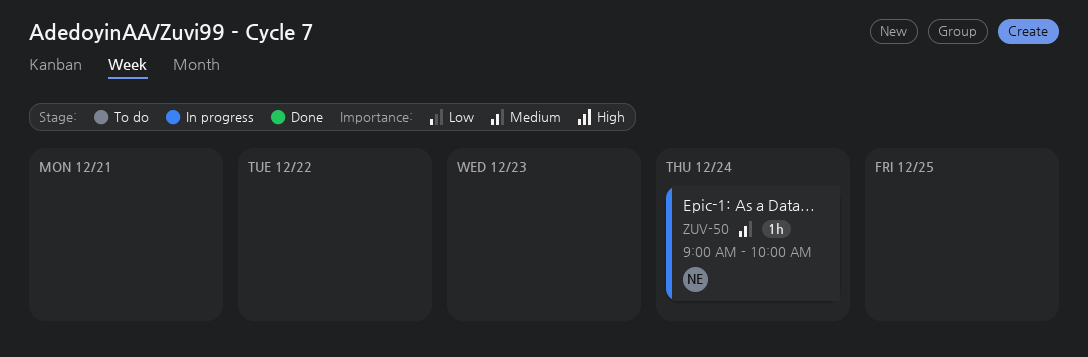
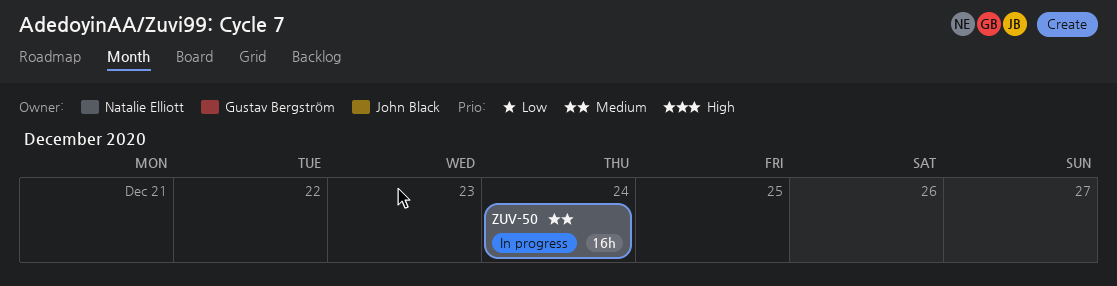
ZUV-50, estimate: 1h -> 16h

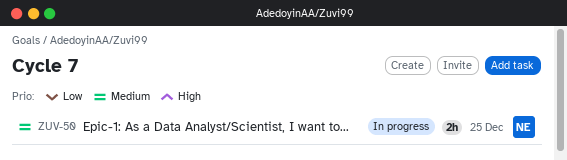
ZUV-50, estimate: 16h -> 2h
ZUV-50, day: Dec 24 -> Dec 25

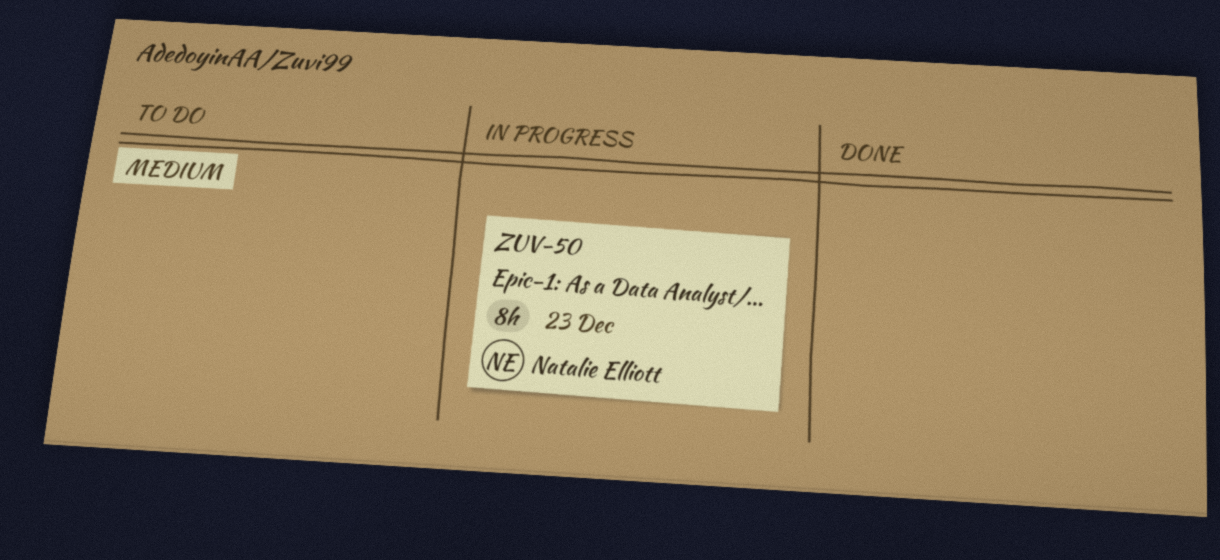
ZUV-50, estimate: 2h -> 8h
ZUV-50, day: Dec 25 -> Dec 23

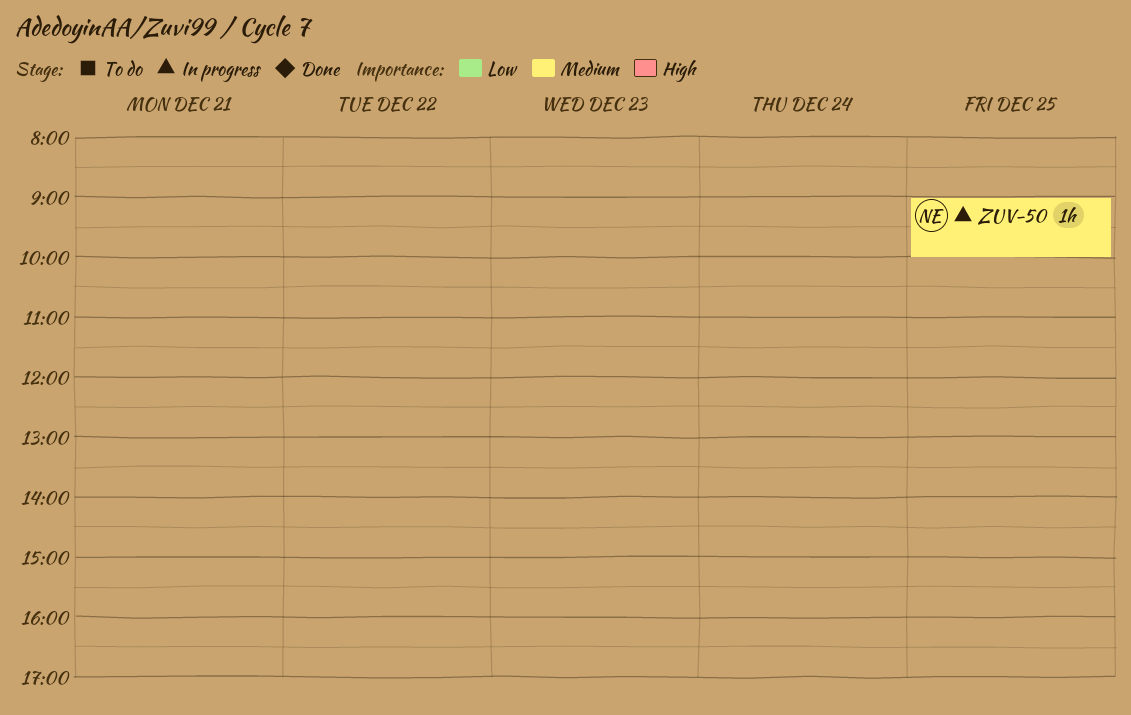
ZUV-50, estimate: 8h -> 1h
ZUV-50, day: Dec 23 -> Dec 25

